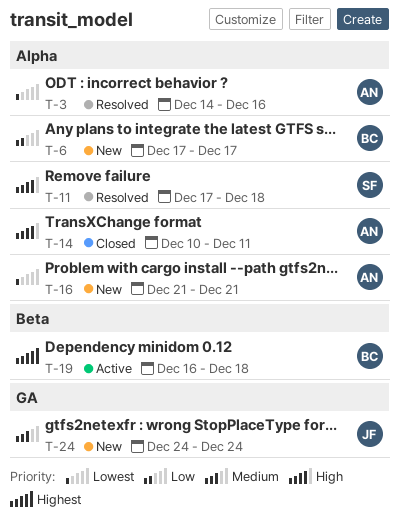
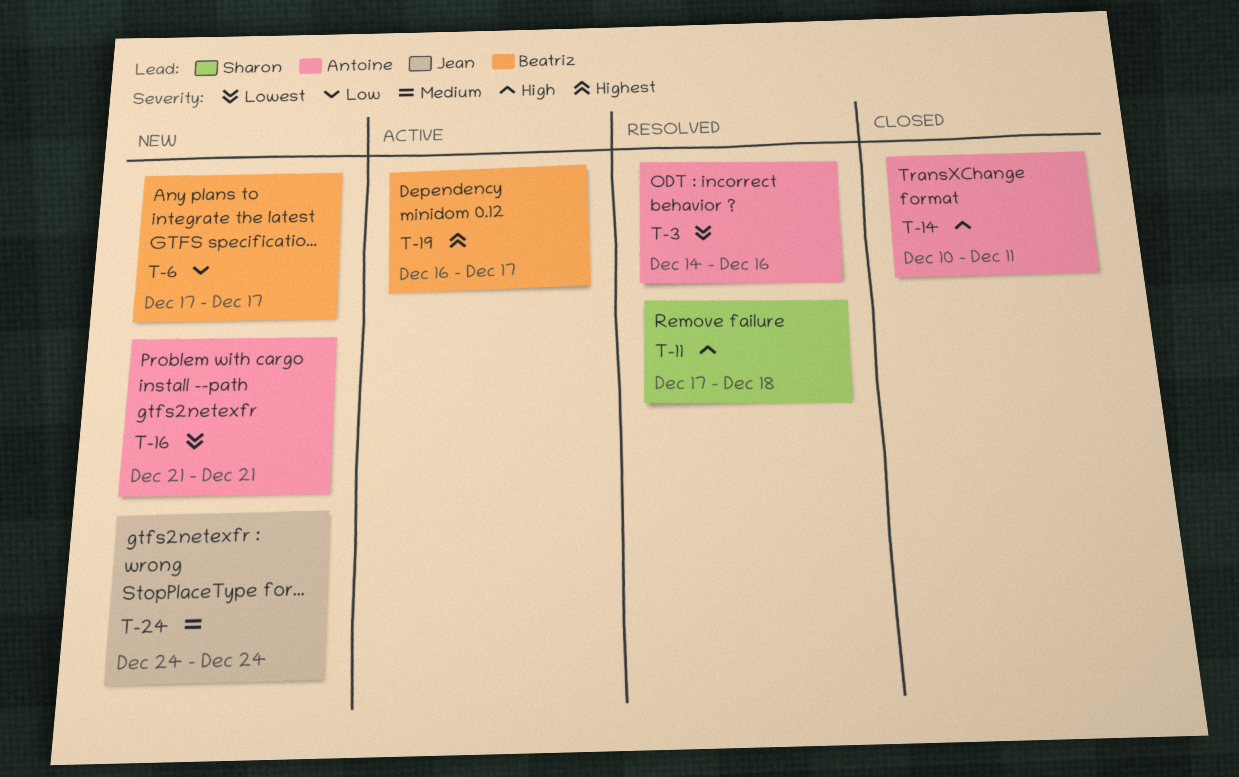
T-19, due: Dec 18 -> Dec 17

